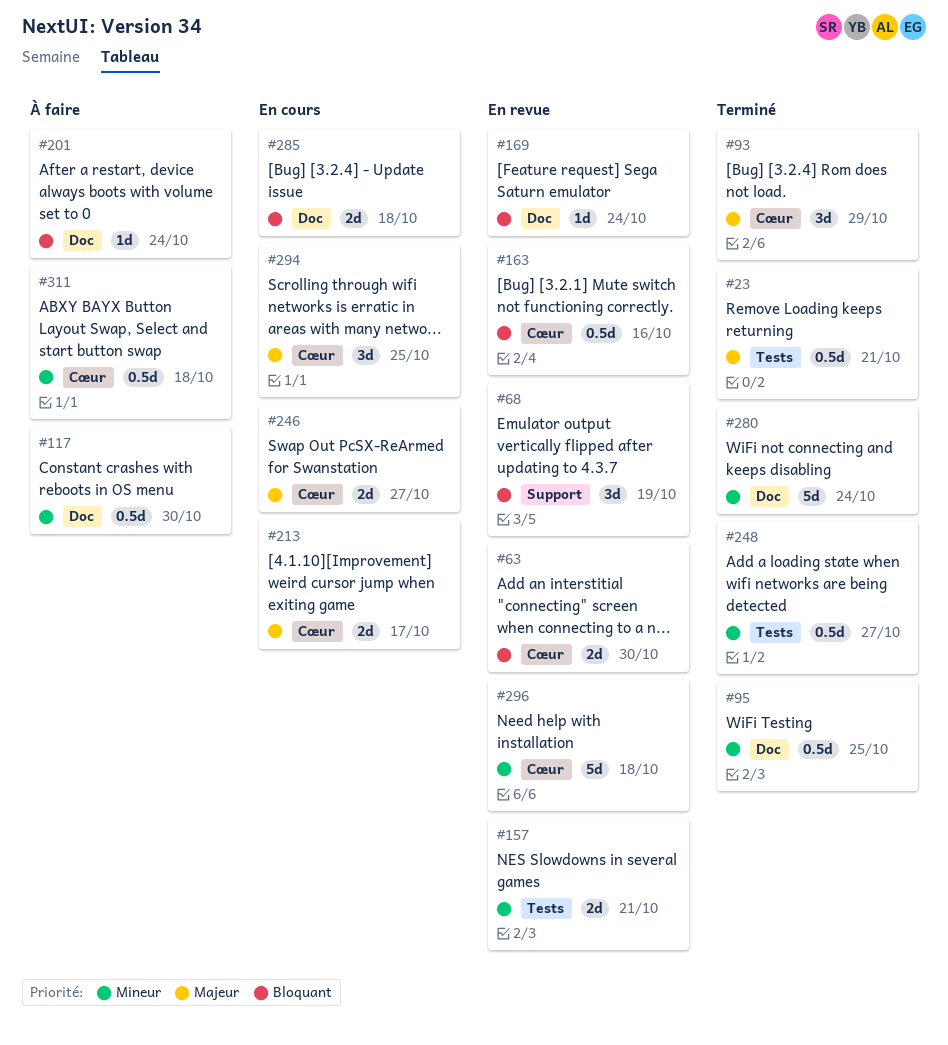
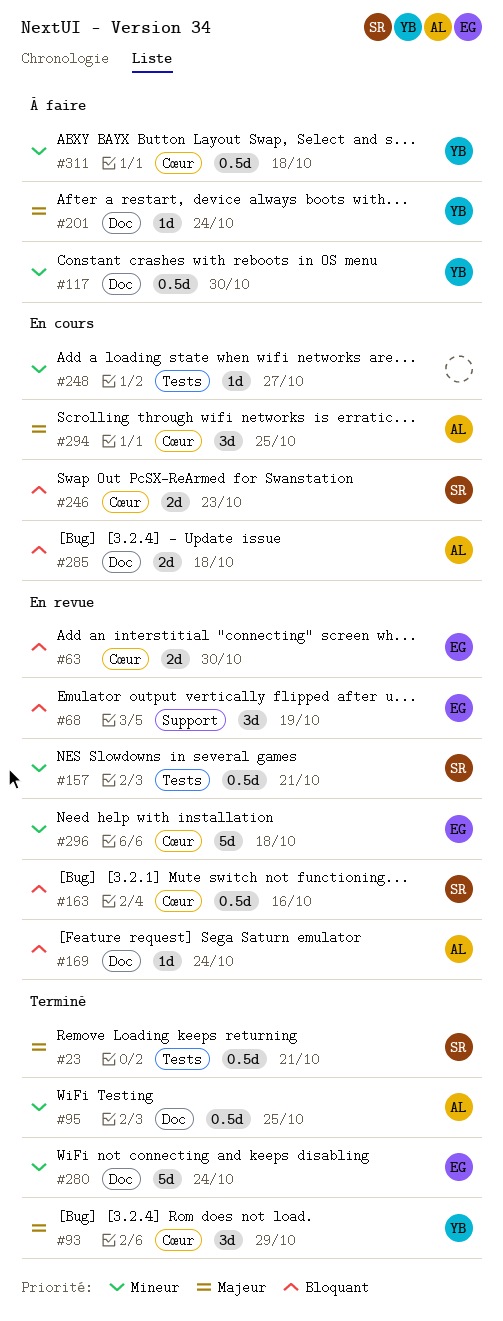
#157, estimate: 2d -> 0.5d
#201, priority: Bloquant -> Majeur
#213: present -> none
#246, priority: Majeur -> Bloquant
#246, due: Oct 27 -> Oct 23
#248, status: Terminé -> En cours
#248, estimate: 0.5d -> 1d

